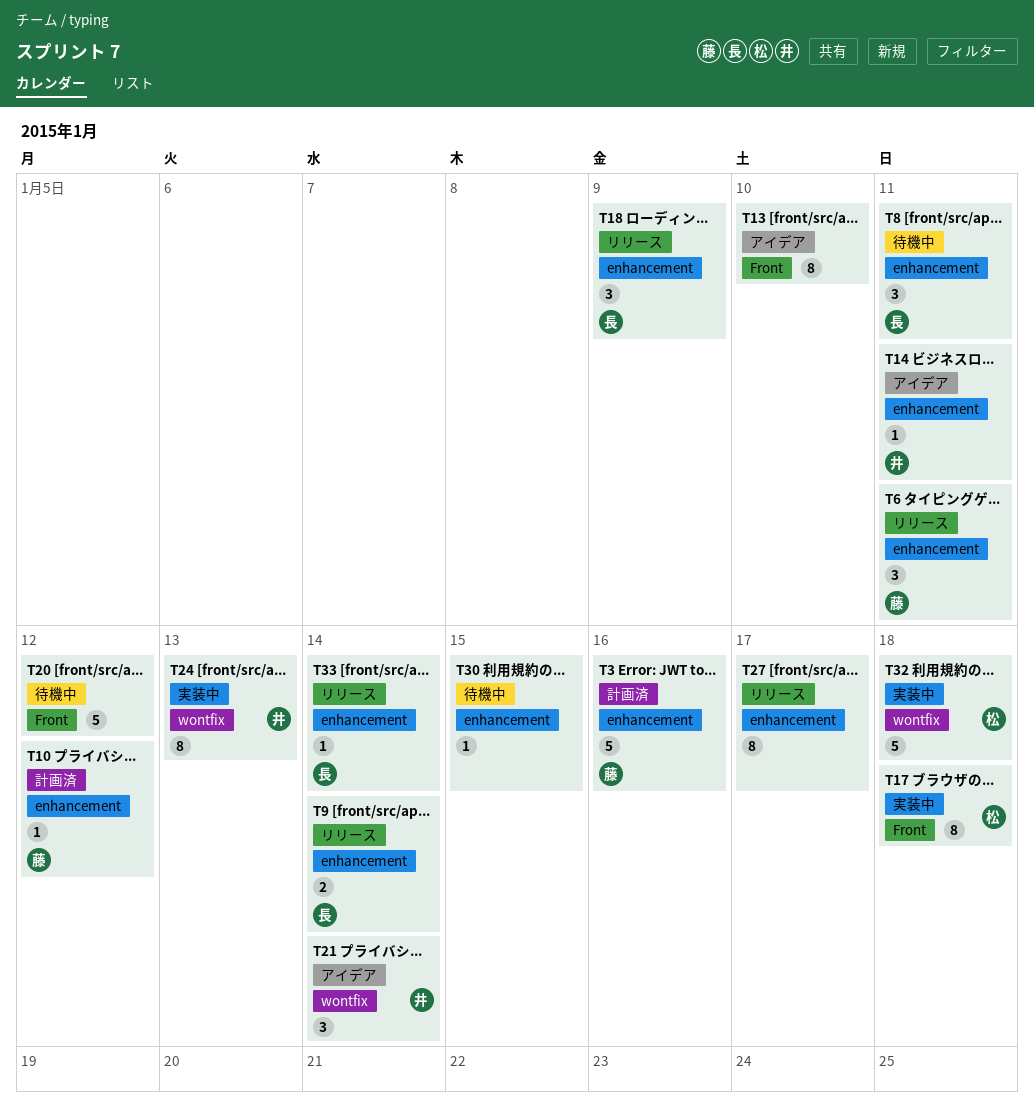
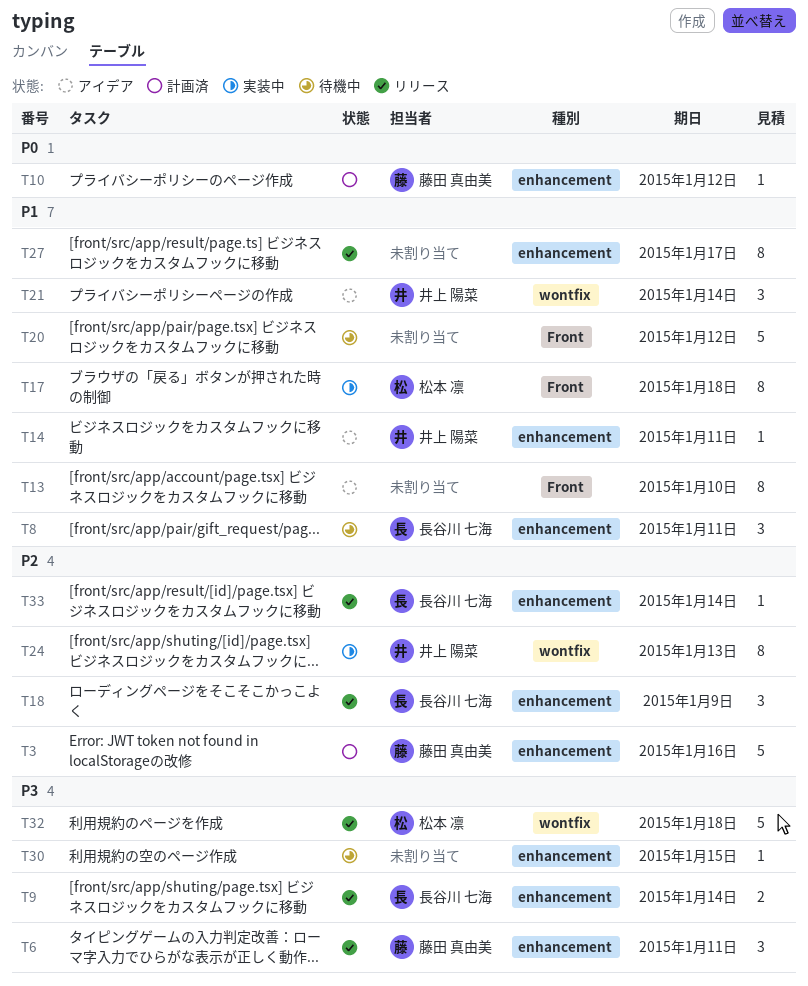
T32, status: 実装中 -> リリース

